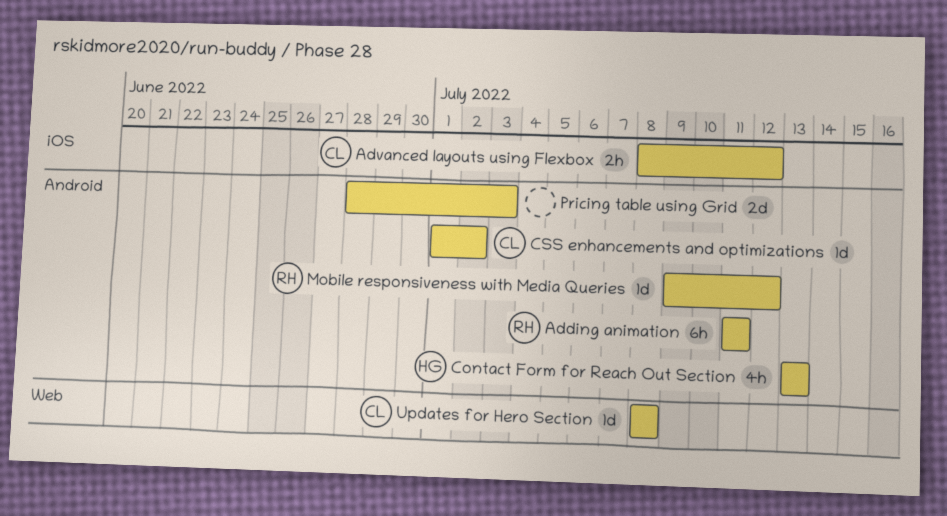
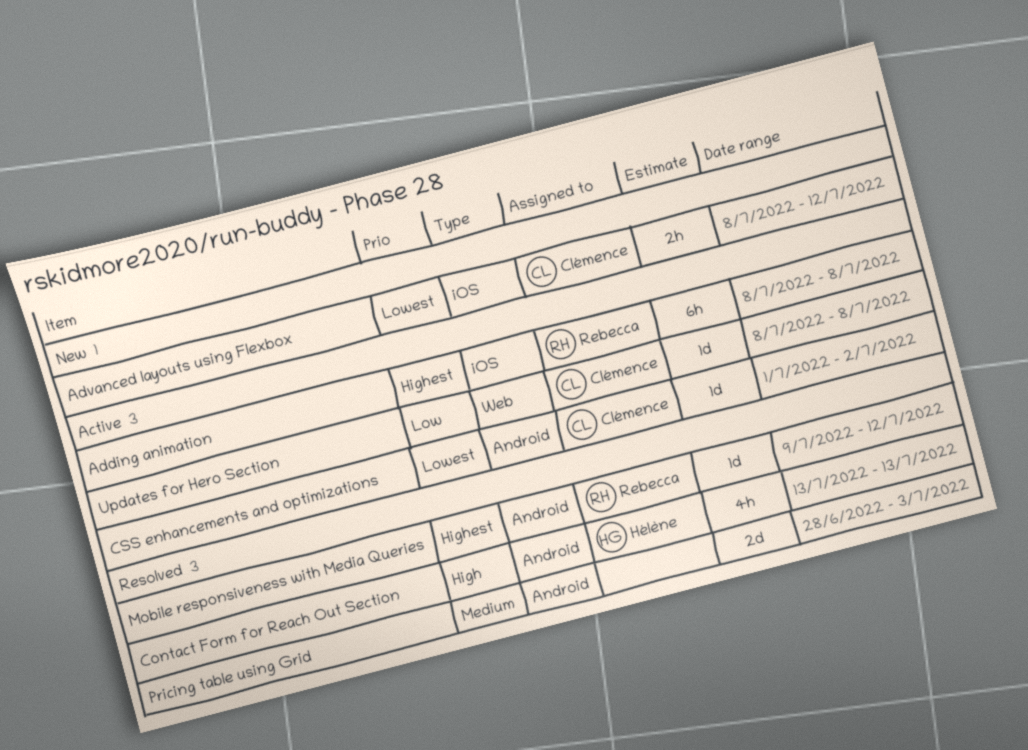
Adding animation, label: Android -> iOS
Adding animation, start: Jul 11 -> Jul 8
Adding animation, due: Jul 11 -> Jul 8

